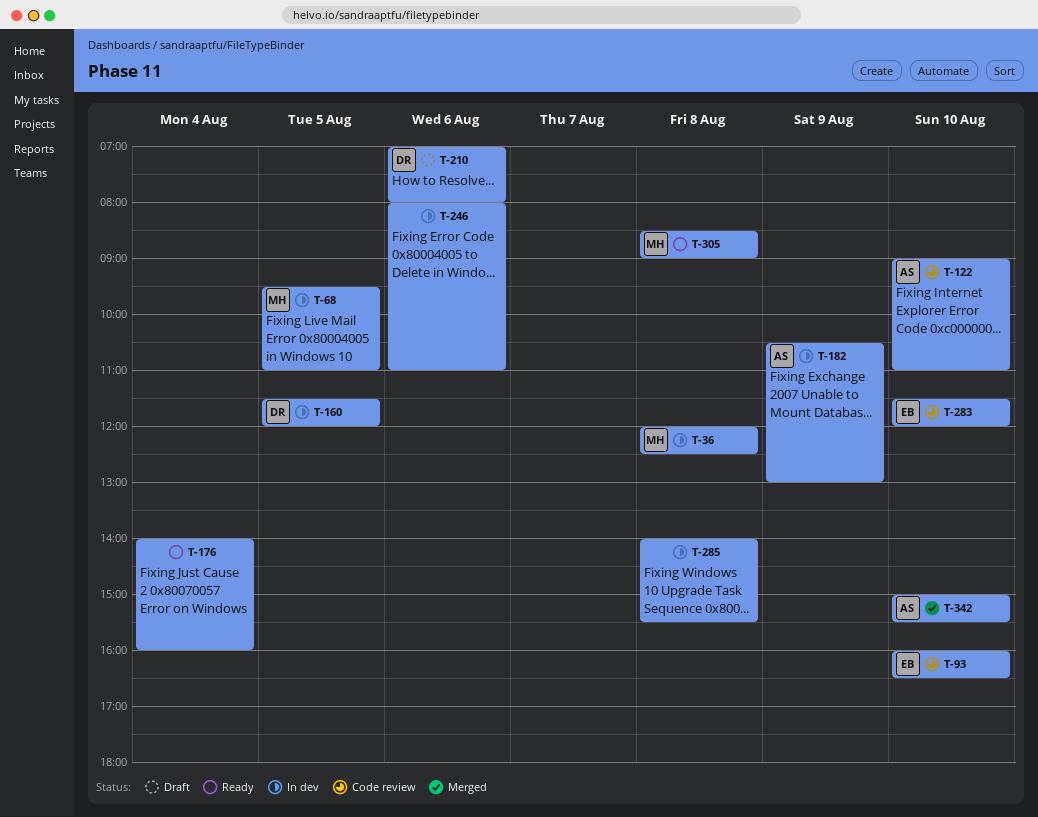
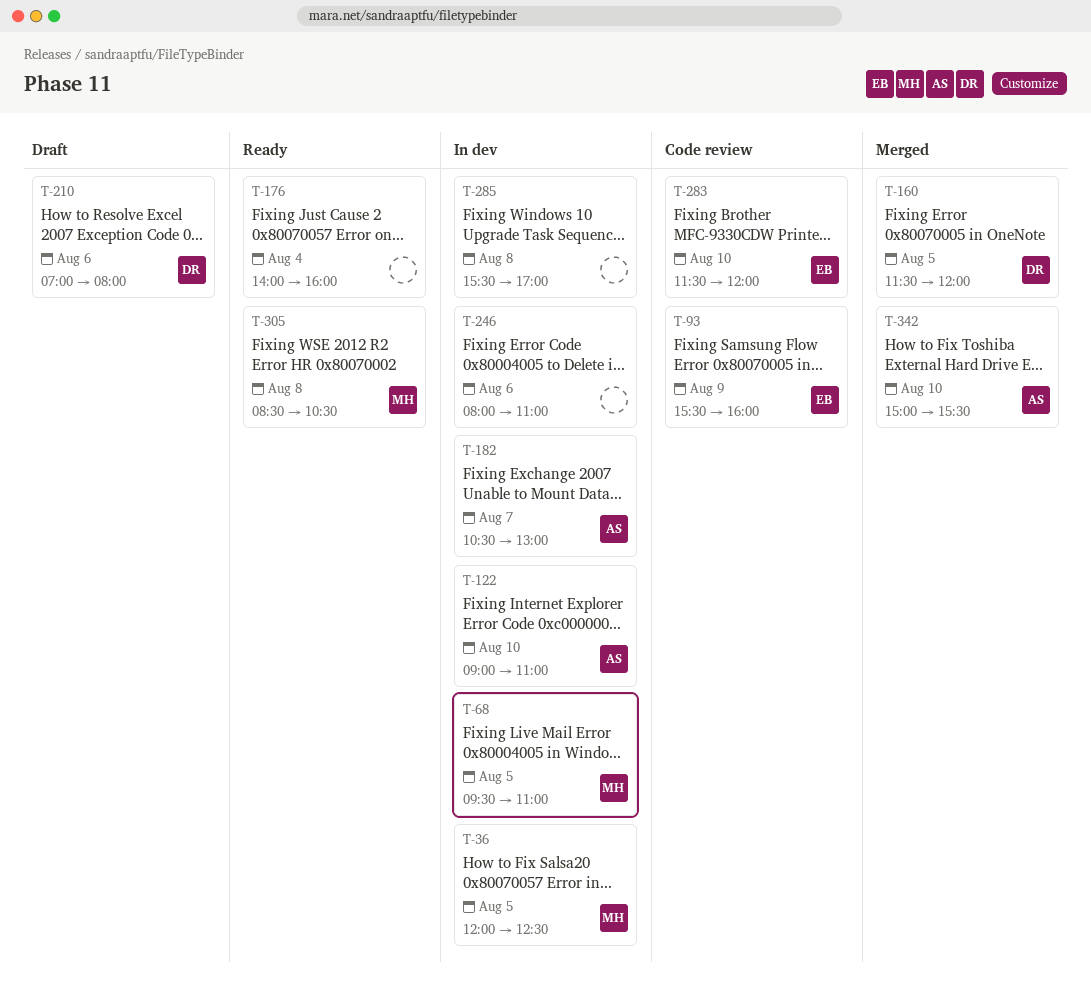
T-36, day: Aug 8 -> Aug 5
T-93, day: Aug 10 -> Aug 9
T-93, begins: 16:00 -> 15:30
T-93, ends: 16:30 -> 16:00
T-122, status: Code review -> In dev
T-160, status: In dev -> Merged
T-182, day: Aug 9 -> Aug 7
T-285, begins: 14:00 -> 15:30
T-285, ends: 15:30 -> 17:00
T-305, ends: 09:00 -> 10:30

